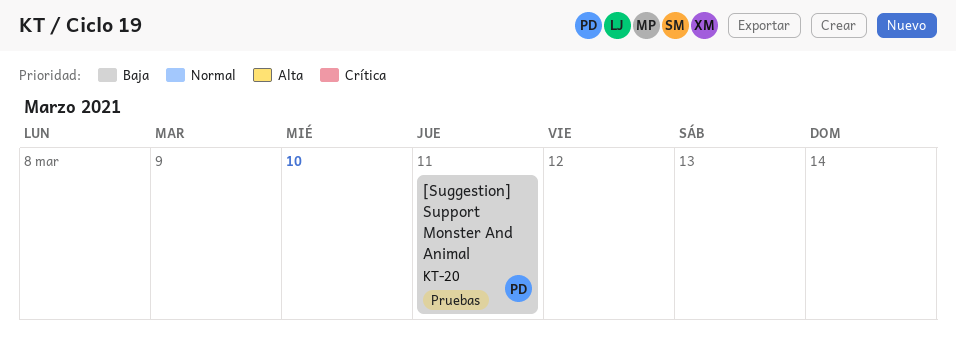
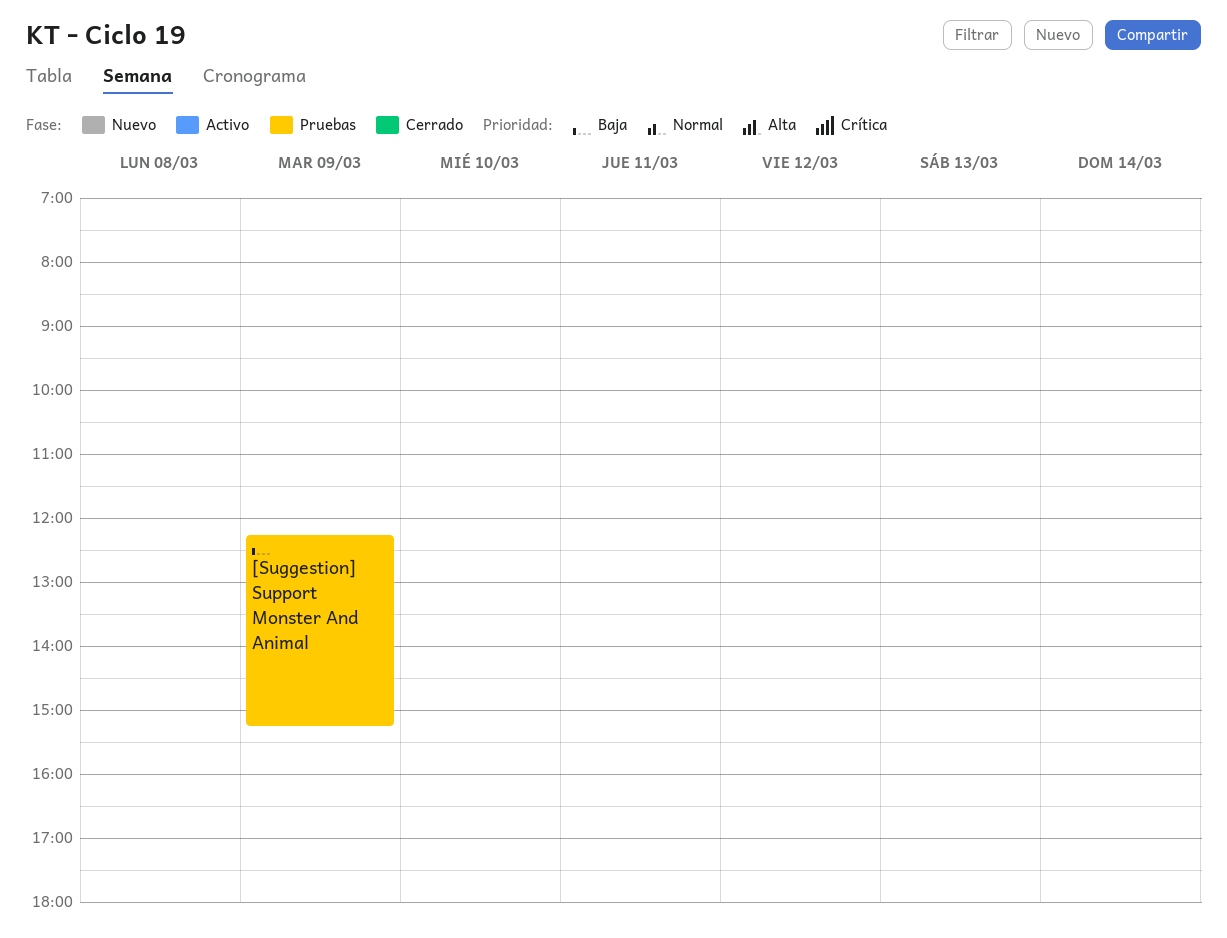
[Suggestion] Support Monster And Animal, day: Mar 11 -> Mar 9

